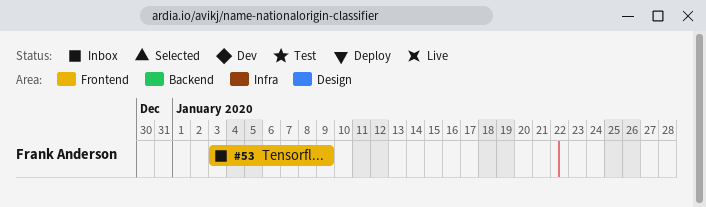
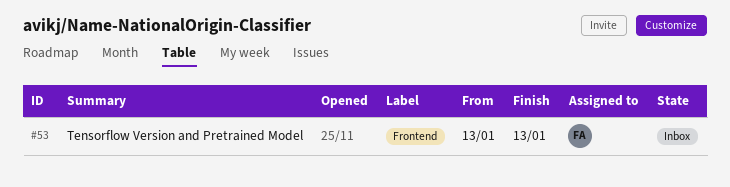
#53, start: Jan 3 -> Jan 13
#53, due: Jan 9 -> Jan 13

